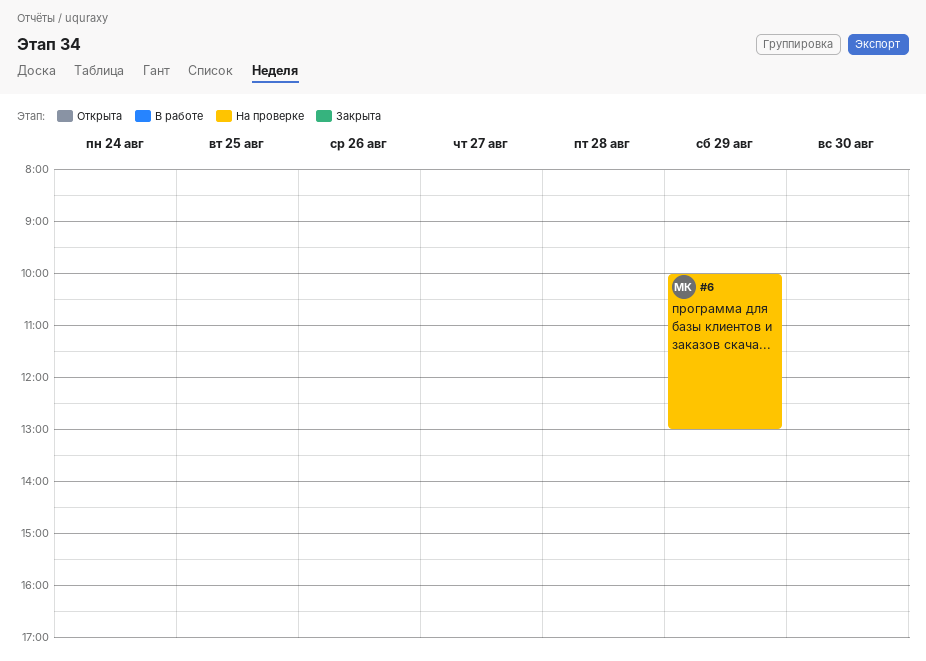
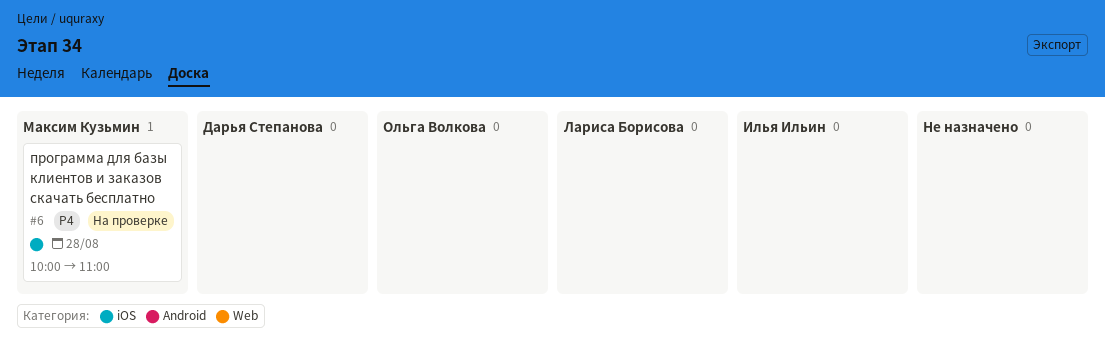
#6, day: Aug 29 -> Aug 28
#6, ends: 13:00 -> 11:00

